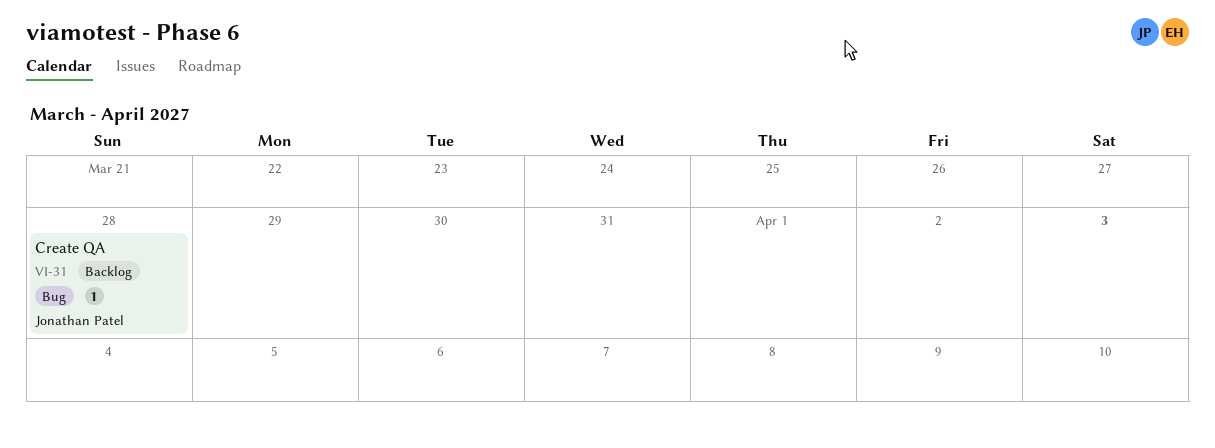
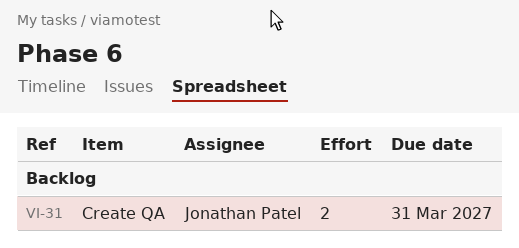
VI-31, estimate: 1 -> 2
VI-31, due: Mar 28 -> Mar 31

